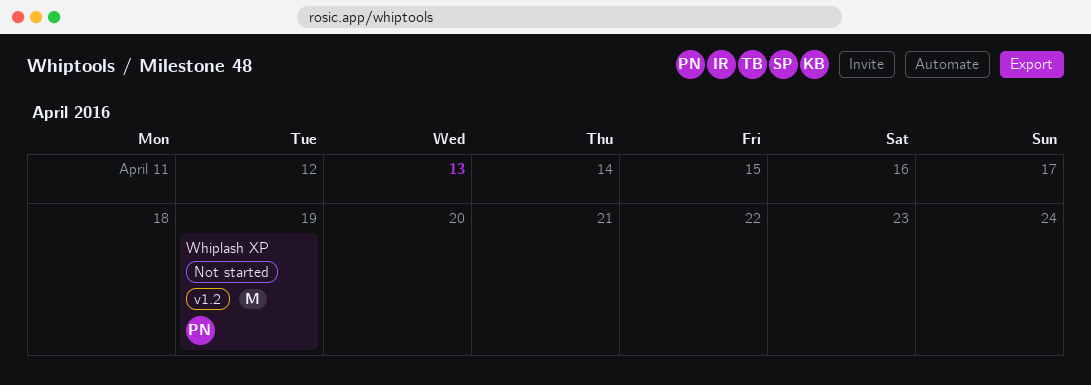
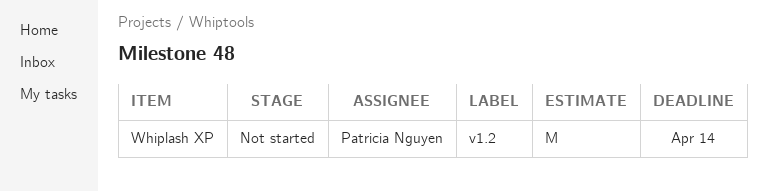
Whiplash XP, due: Apr 19 -> Apr 14

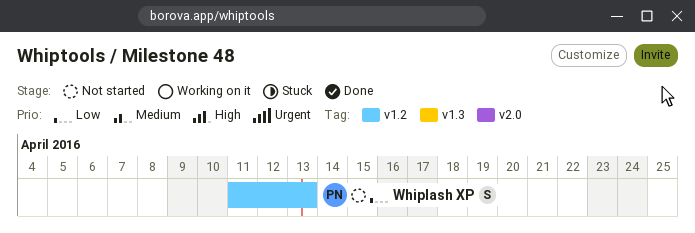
Whiplash XP, estimate: M -> S
Whiplash XP, due: Apr 14 -> Apr 13

